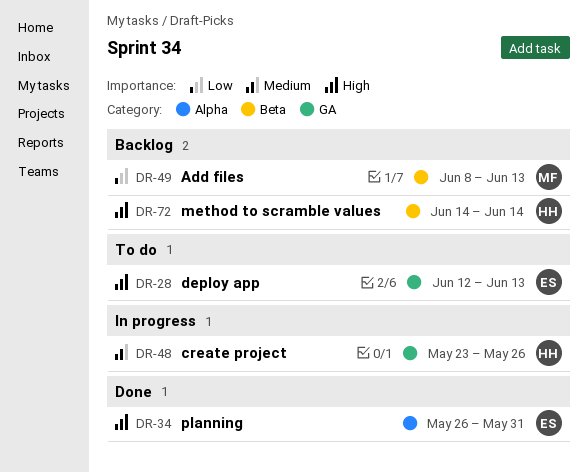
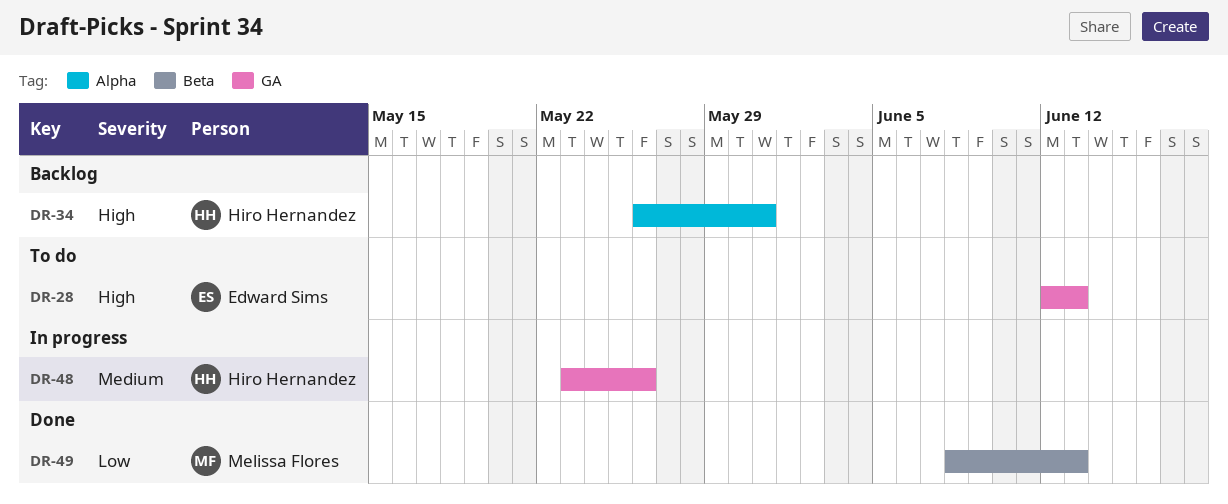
DR-34, status: Done -> Backlog
DR-34, owner: Edward Sims -> Hiro Hernandez
DR-49, status: Backlog -> Done
DR-72: present -> none

